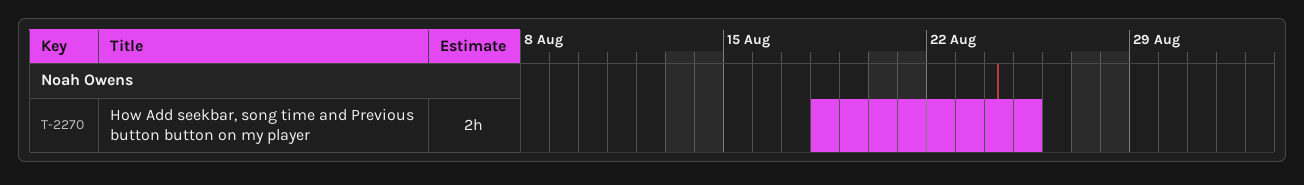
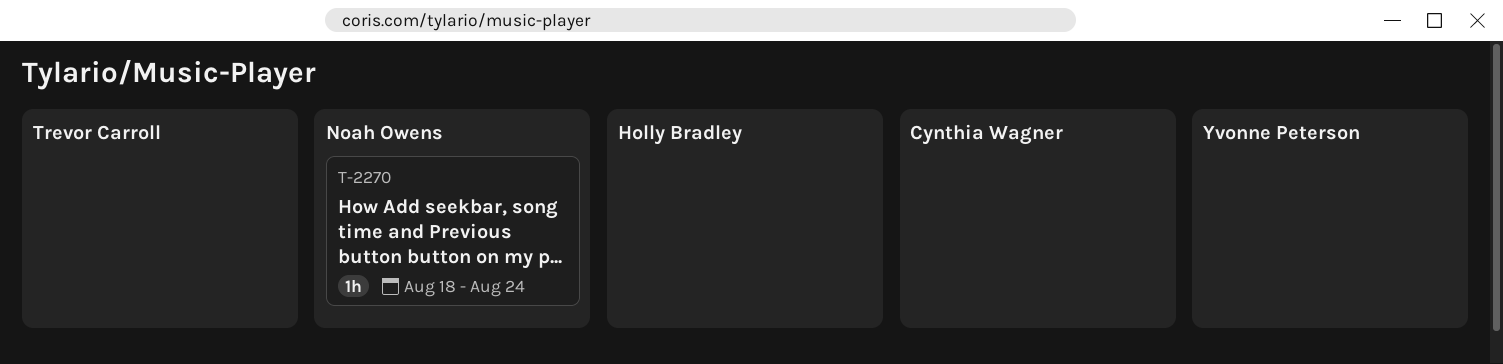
T-2270, estimate: 2h -> 1h
T-2270, due: Aug 25 -> Aug 24

